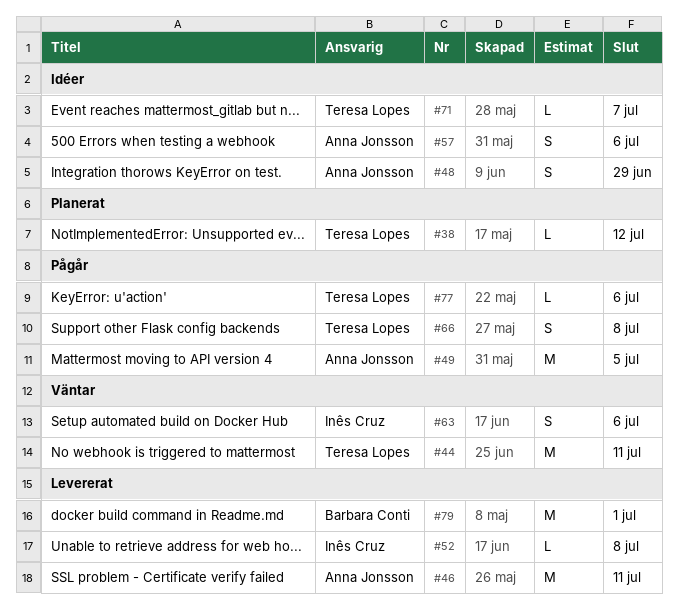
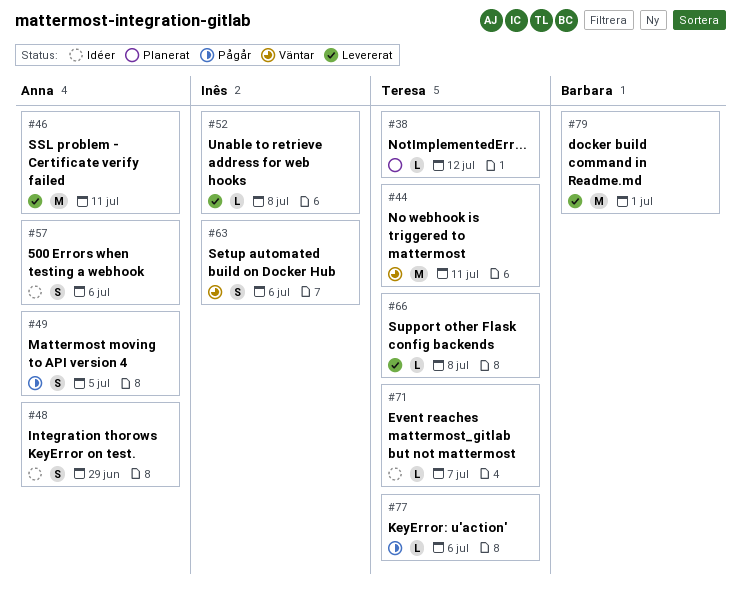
#49, estimate: M -> S
#66, status: Pågår -> Levererat
#66, estimate: S -> L

